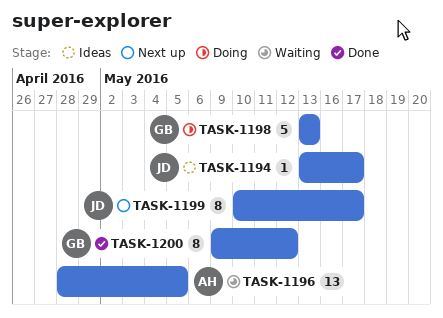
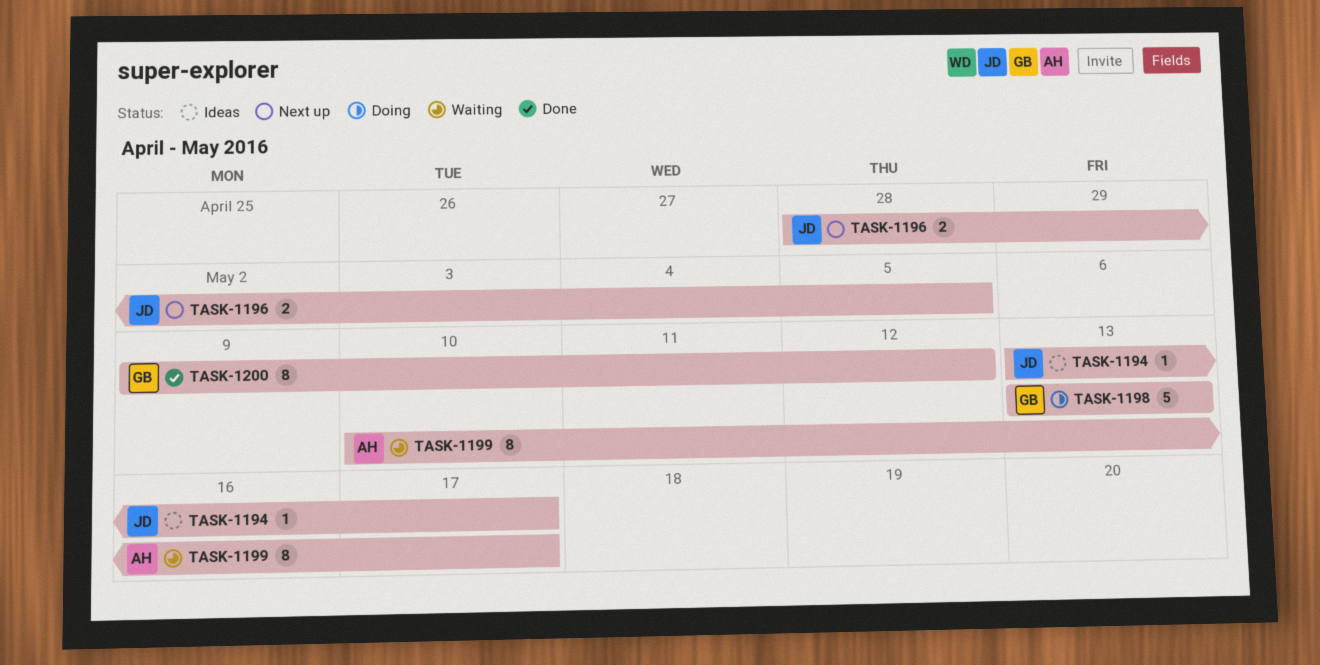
TASK-1196, status: Waiting -> Next up
TASK-1196, owner: AH -> JD
TASK-1196, estimate: 13 -> 2
TASK-1199, status: Next up -> Waiting
TASK-1199, owner: JD -> AH

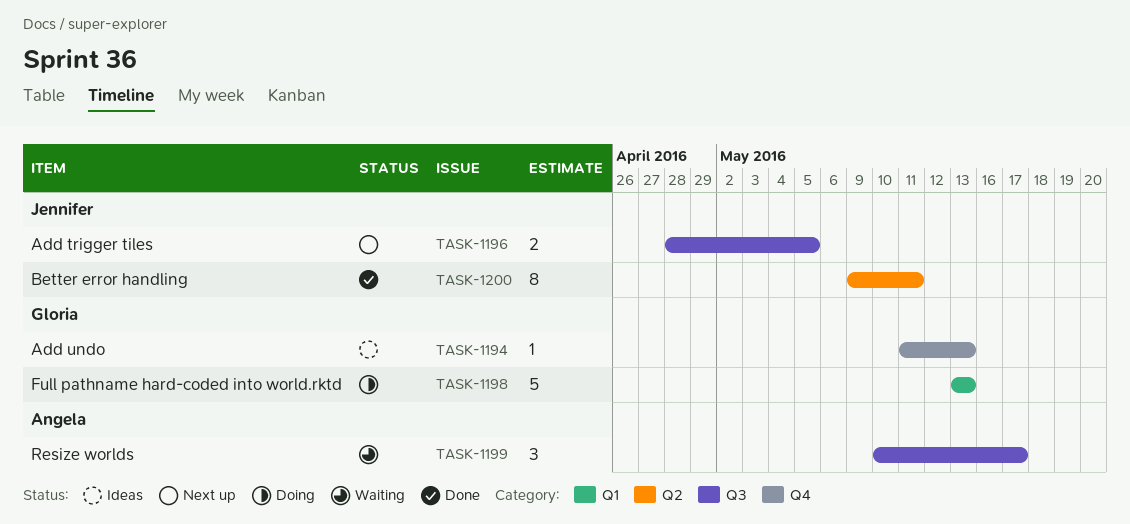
TASK-1194, owner: Jennifer -> Gloria
TASK-1194, start: May 13 -> May 11
TASK-1194, due: May 17 -> May 13
TASK-1199, estimate: 8 -> 3
TASK-1200, owner: Gloria -> Jennifer
TASK-1200, due: May 12 -> May 11

